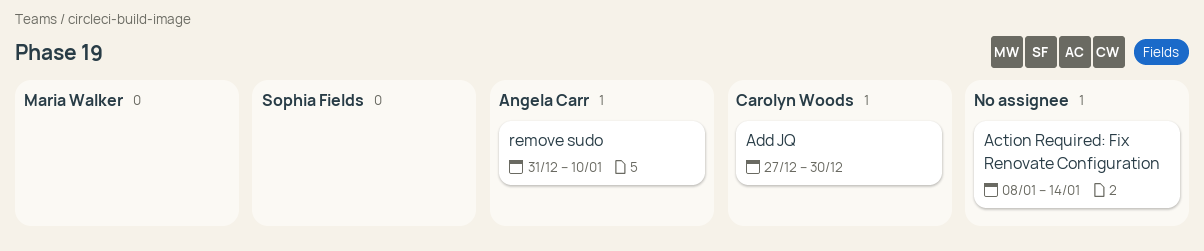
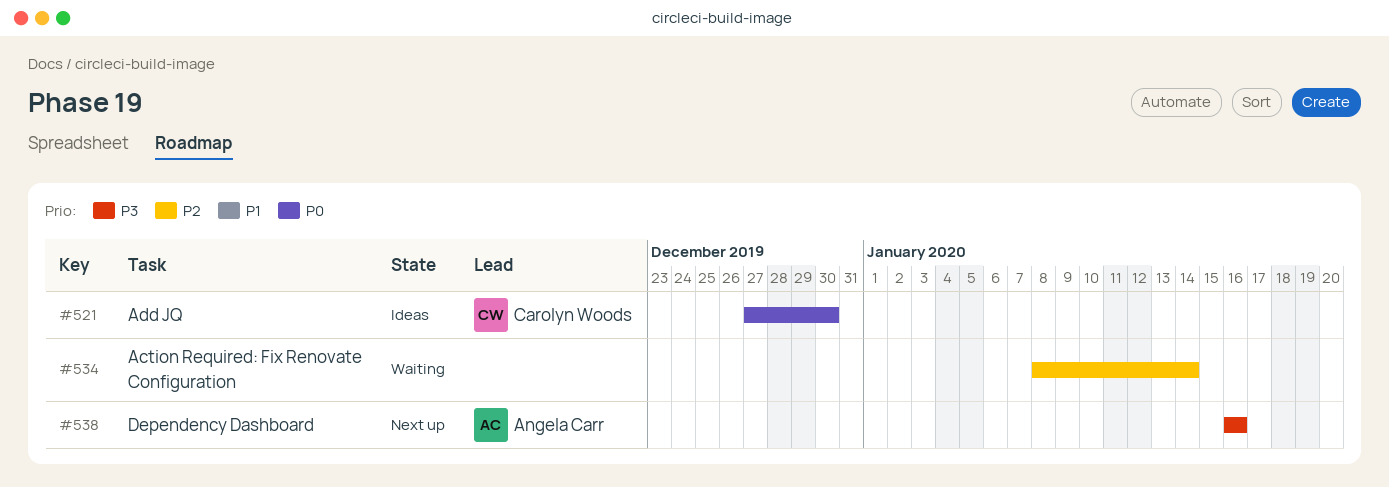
Dependency Dashboard: none -> present
remove sudo: present -> none

